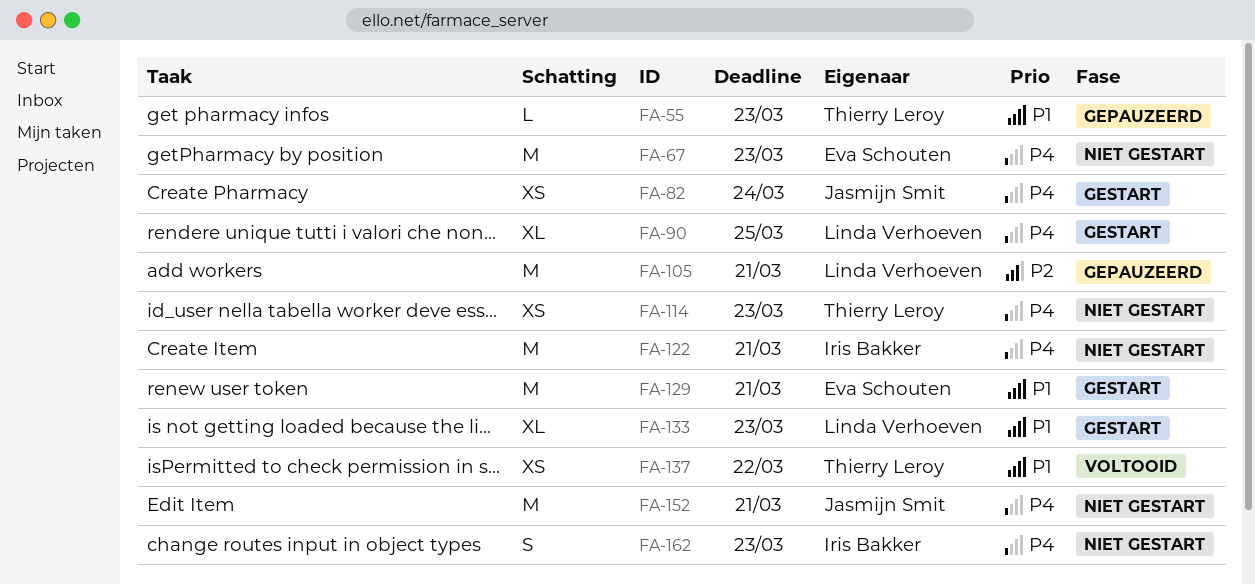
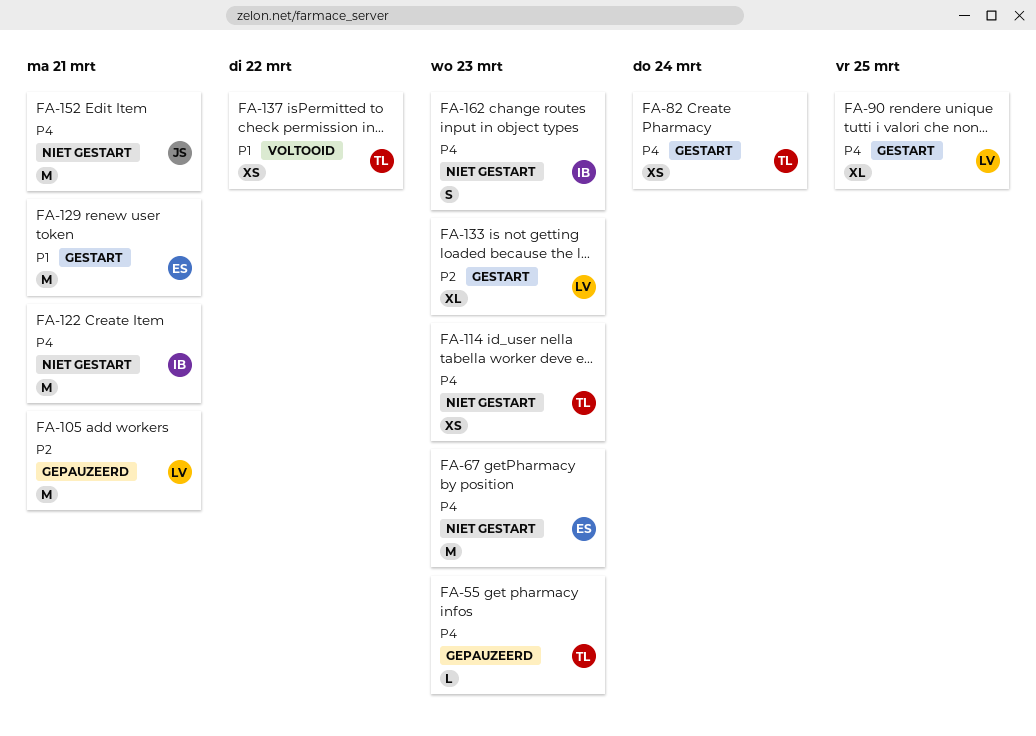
FA-55, priority: P1 -> P4
FA-82, owner: Jasmijn Smit -> Thierry Leroy
FA-133, priority: P1 -> P2

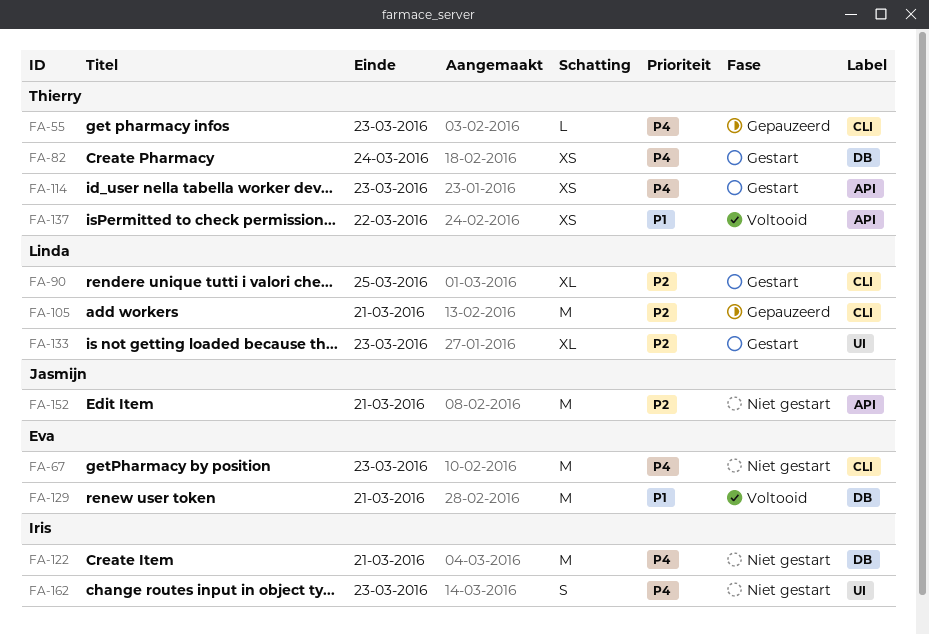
FA-90, priority: P4 -> P2
FA-114, status: Niet gestart -> Gestart
FA-129, status: Gestart -> Voltooid
FA-152, priority: P4 -> P2

